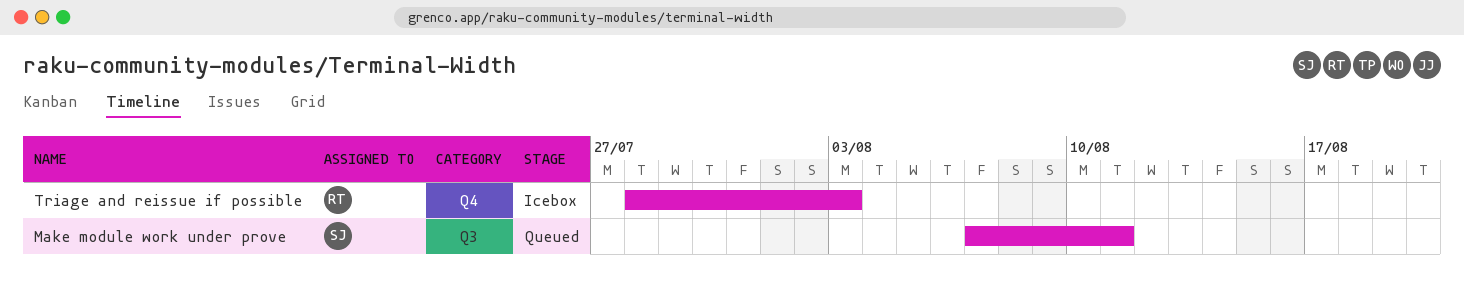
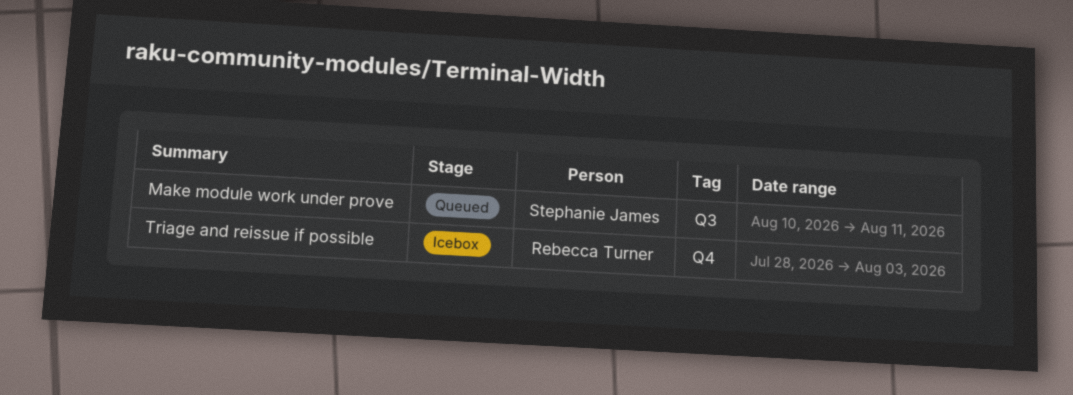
Make module work under prove, start: Aug 7 -> Aug 10

